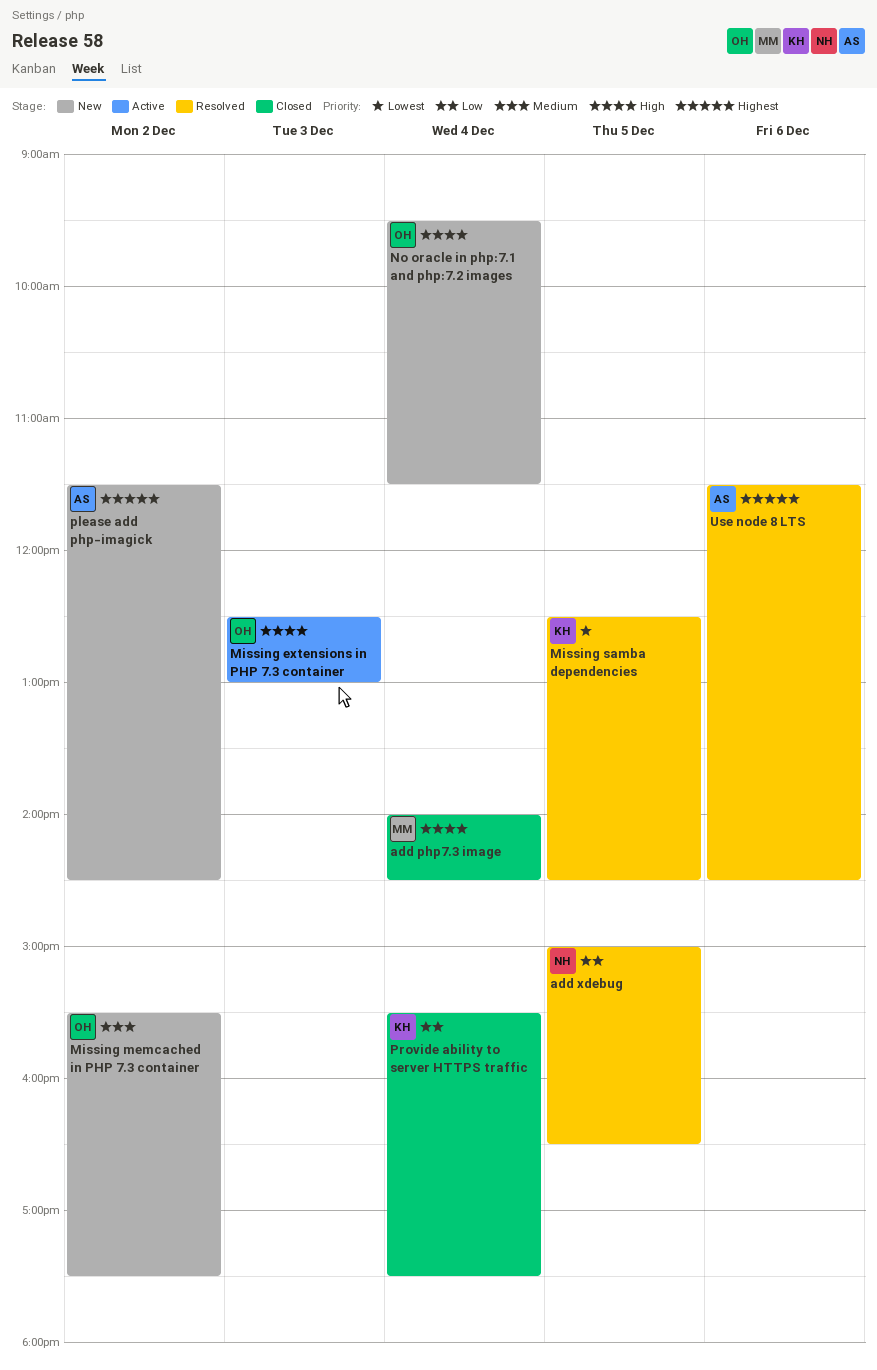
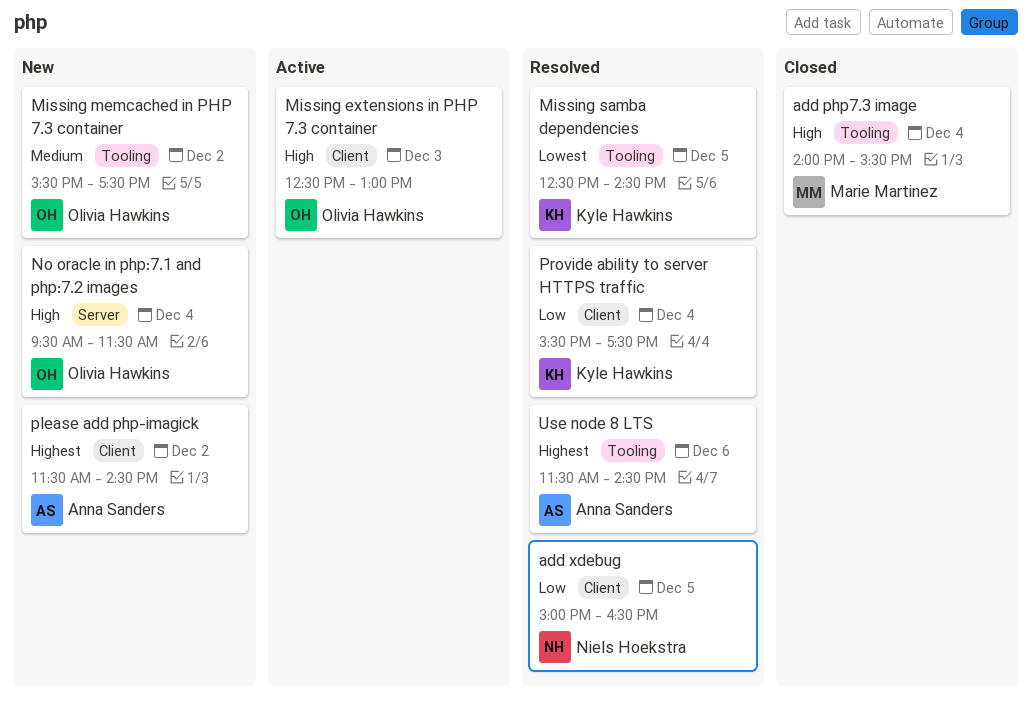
add php7.3 image, ends: 14:30 -> 15:30
Provide ability to server HTTPS traffic, status: Closed -> Resolved

